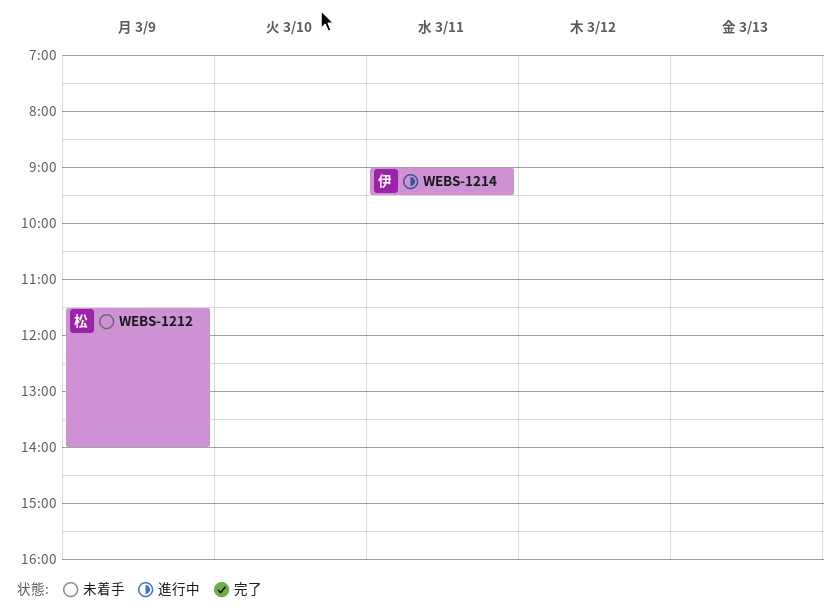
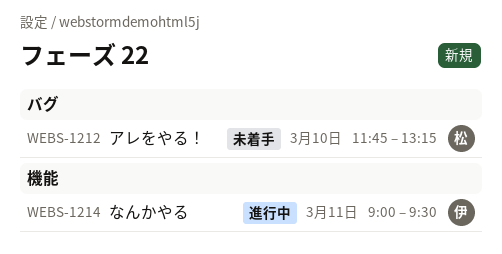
WEBS-1212, day: Mar 9 -> Mar 10
WEBS-1212, begins: 11:30 -> 11:45
WEBS-1212, ends: 14:00 -> 13:15

